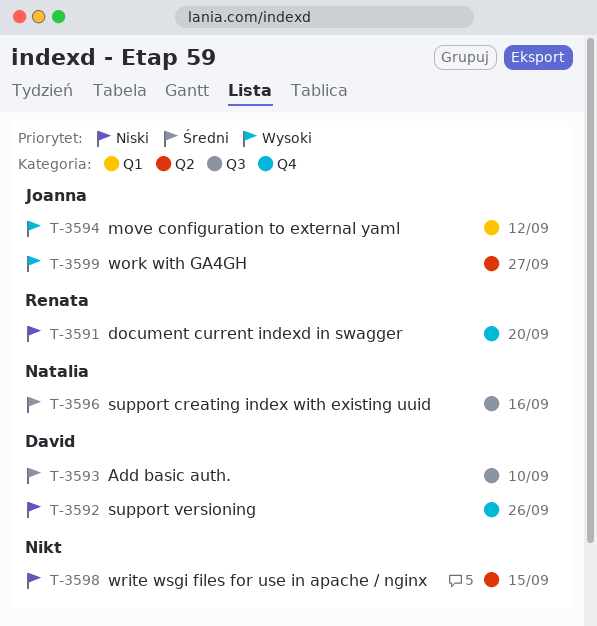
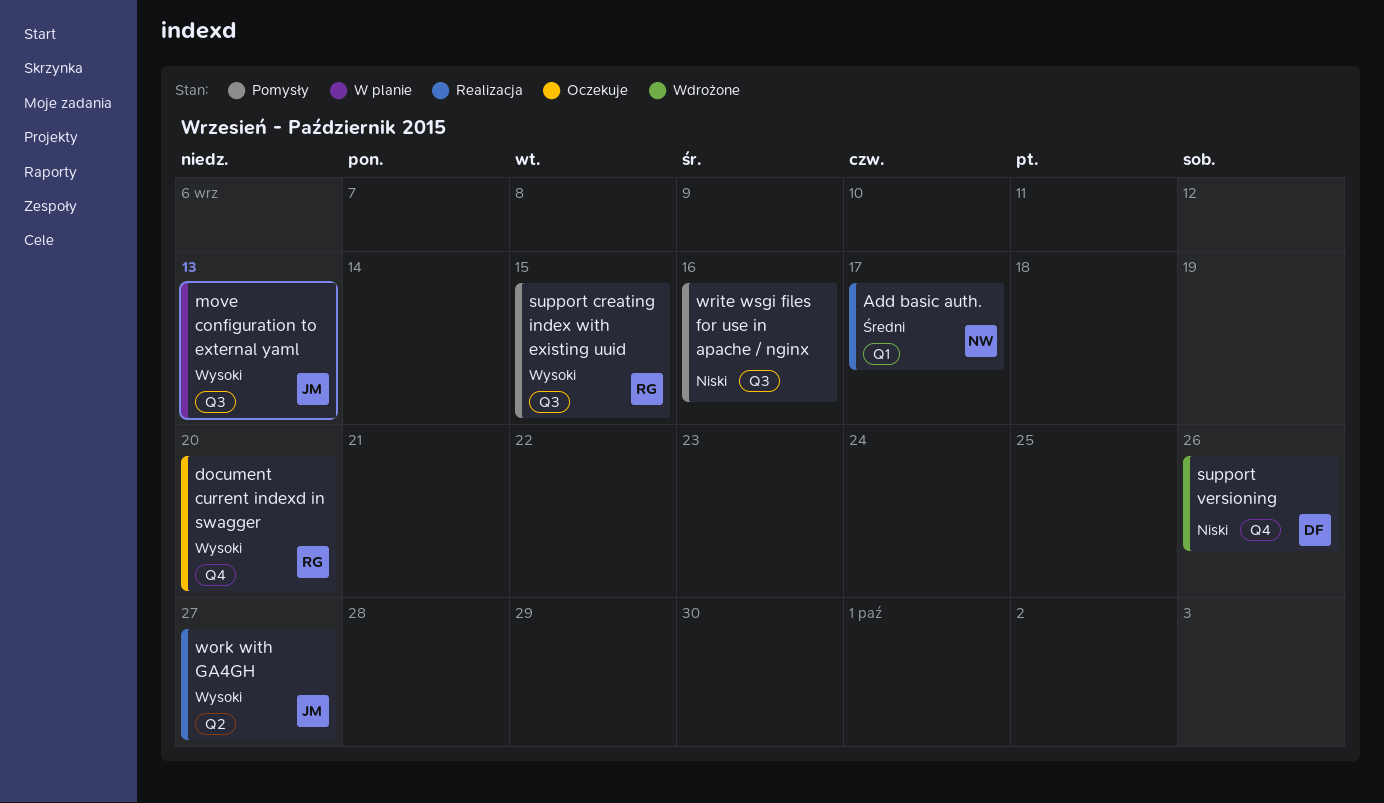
Add basic auth., owner: David -> Natalia
Add basic auth., label: Q3 -> Q1
Add basic auth., due: Sep 10 -> Sep 17
document current indexd in swagger, priority: Niski -> Wysoki
move configuration to external yaml, label: Q1 -> Q3
move configuration to external yaml, due: Sep 12 -> Sep 13
support creating index with existing uuid, owner: Natalia -> Renata
support creating index with existing uuid, priority: Średni -> Wysoki
support creating index with existing uuid, due: Sep 16 -> Sep 15
write wsgi files for use in apache / nginx, label: Q2 -> Q3
write wsgi files for use in apache / nginx, due: Sep 15 -> Sep 16

